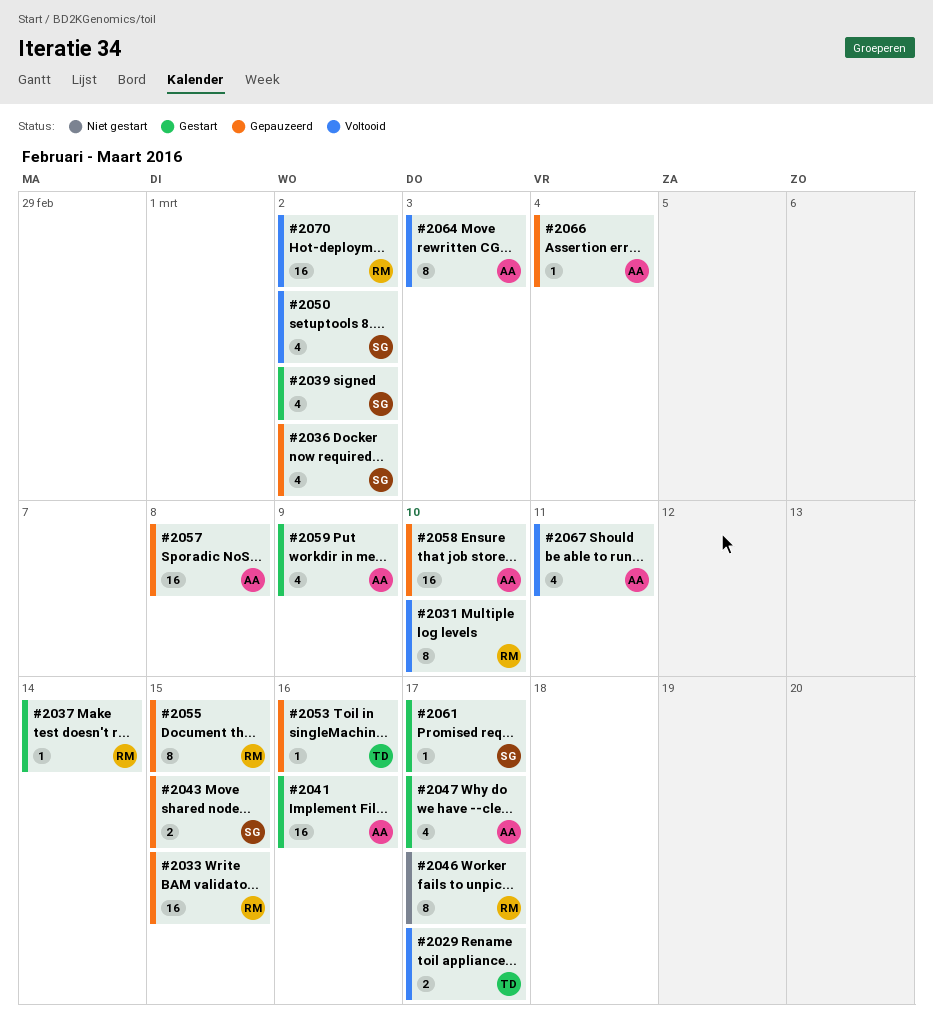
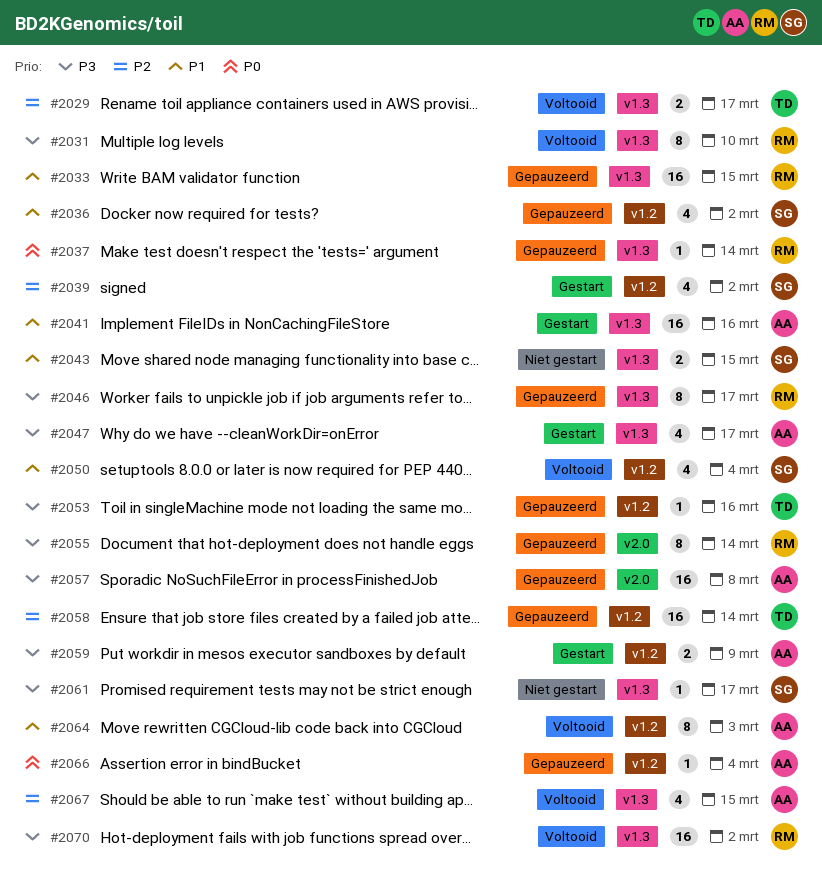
#2037, status: Gestart -> Gepauzeerd
#2043, status: Gepauzeerd -> Niet gestart
#2046, status: Niet gestart -> Gepauzeerd
#2050, due: Mar 2 -> Mar 4
#2055, due: Mar 15 -> Mar 14
#2058, owner: AA -> TD
#2058, due: Mar 10 -> Mar 14
#2059, estimate: 4 -> 2
#2061, status: Gestart -> Niet gestart
#2067, due: Mar 11 -> Mar 15

